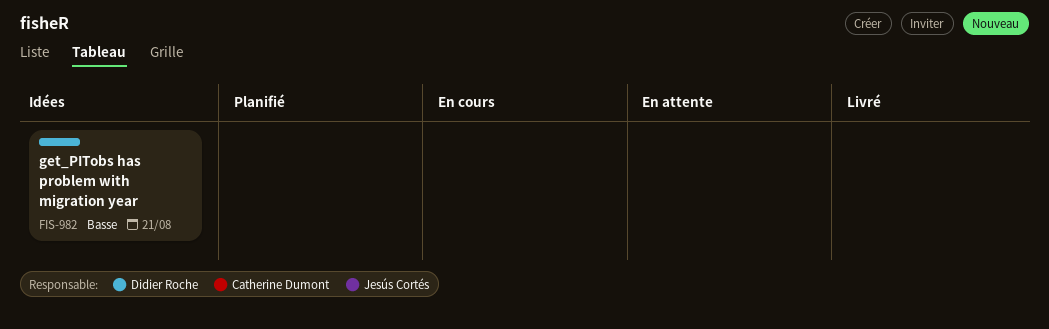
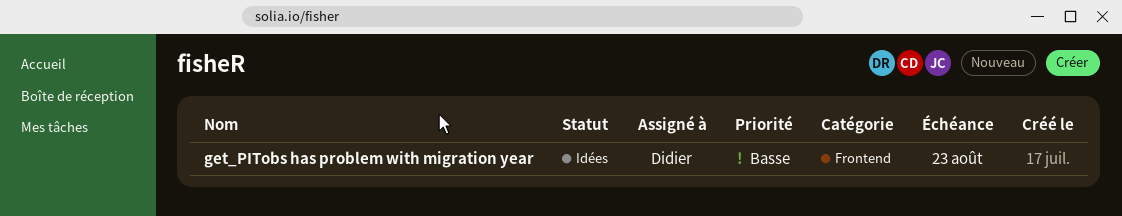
get_PITobs has problem with migration year, due: Aug 21 -> Aug 23

